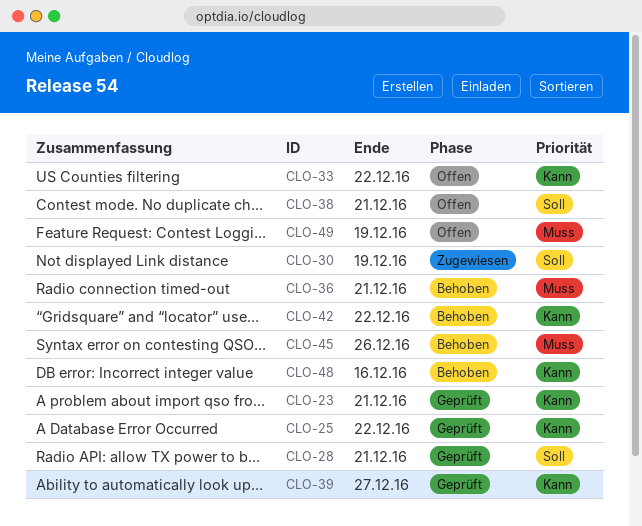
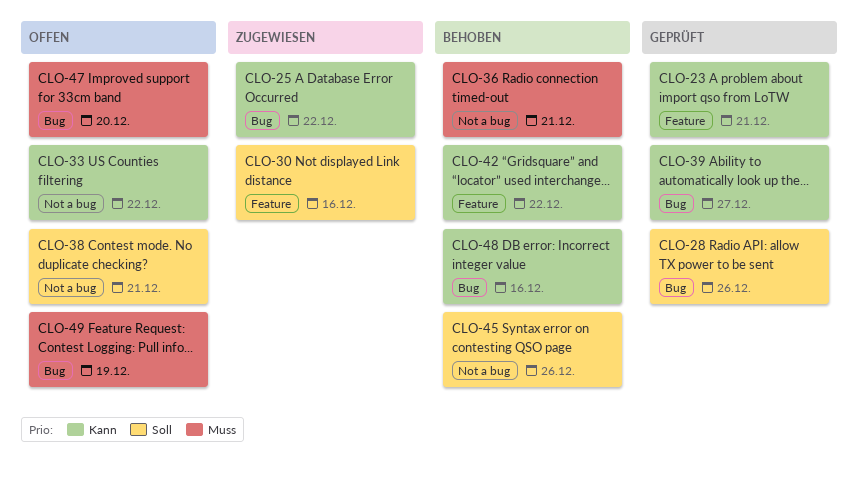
CLO-25, status: Geprüft -> Zugewiesen
CLO-28, due: Dec 21 -> Dec 26
CLO-30, due: Dec 19 -> Dec 16
CLO-45, priority: Muss -> Soll
CLO-47: none -> present

